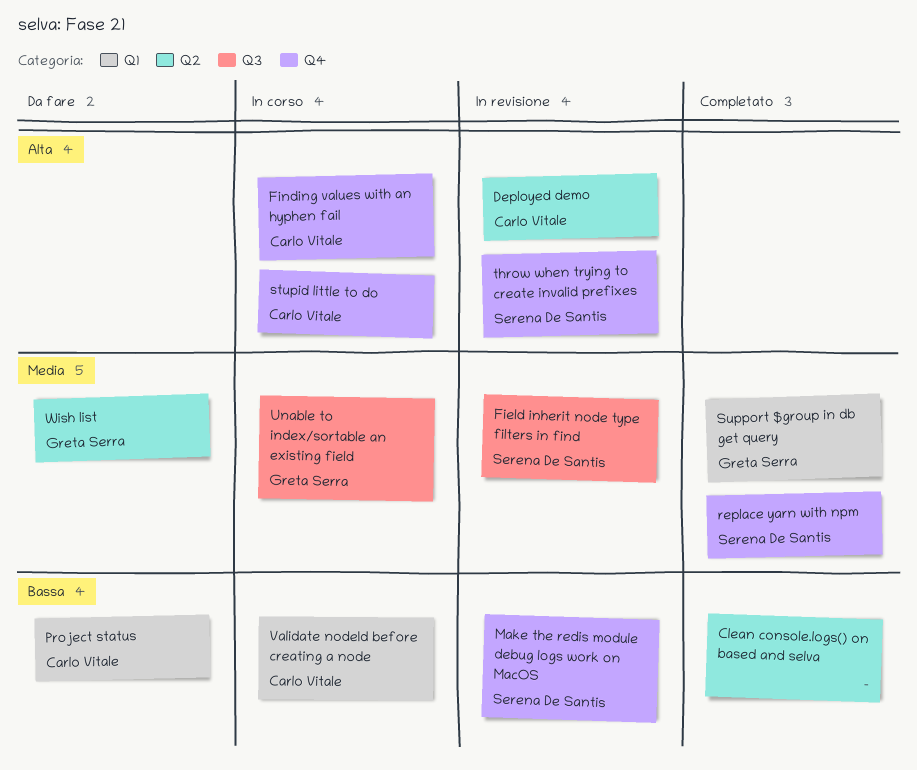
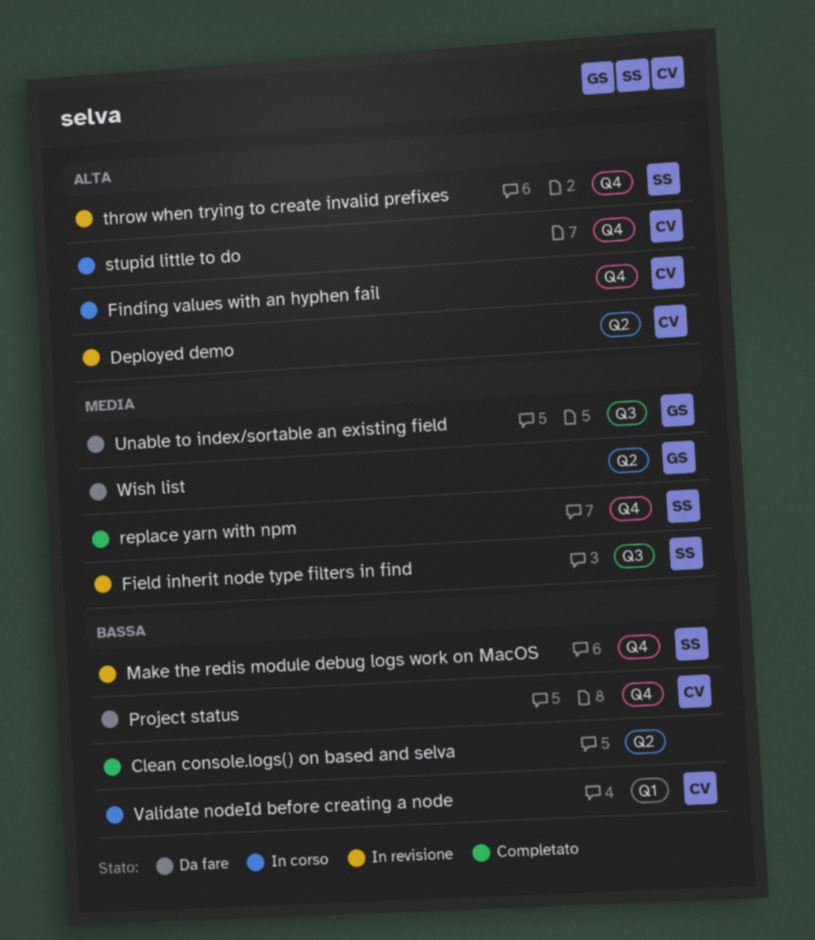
Project status, label: Q1 -> Q4
Support $group in db get query: present -> none
Unable to index/sortable an existing field, status: In corso -> Da fare

